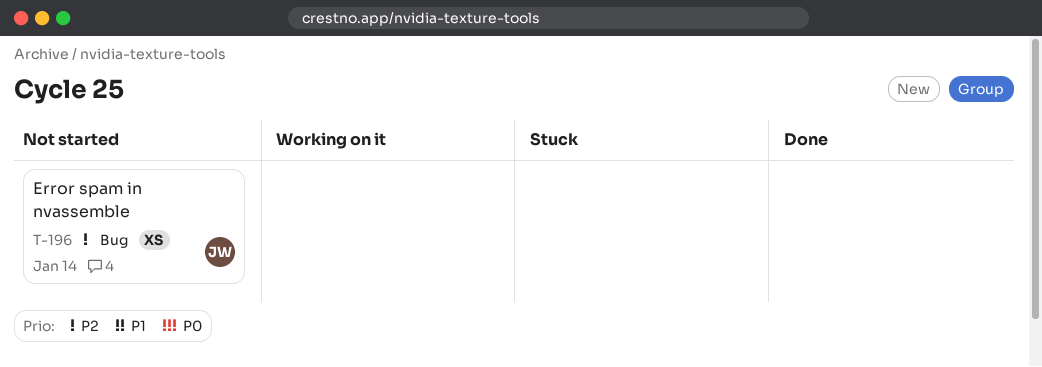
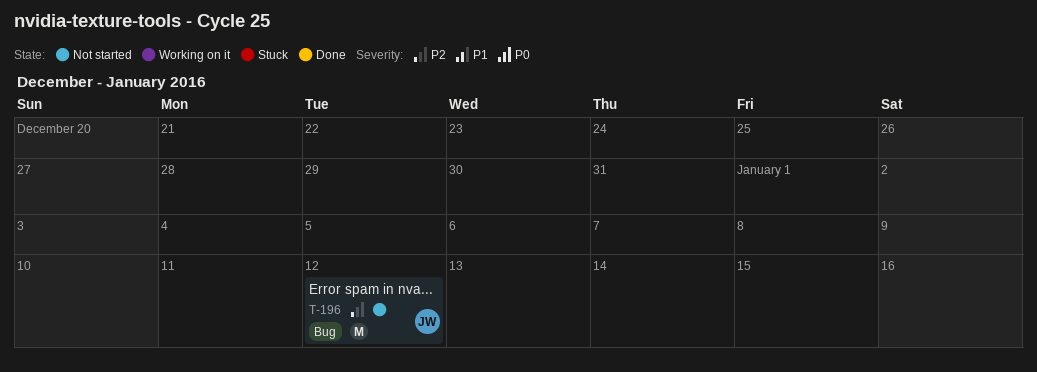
T-196, estimate: XS -> M
T-196, due: Jan 14 -> Jan 12

